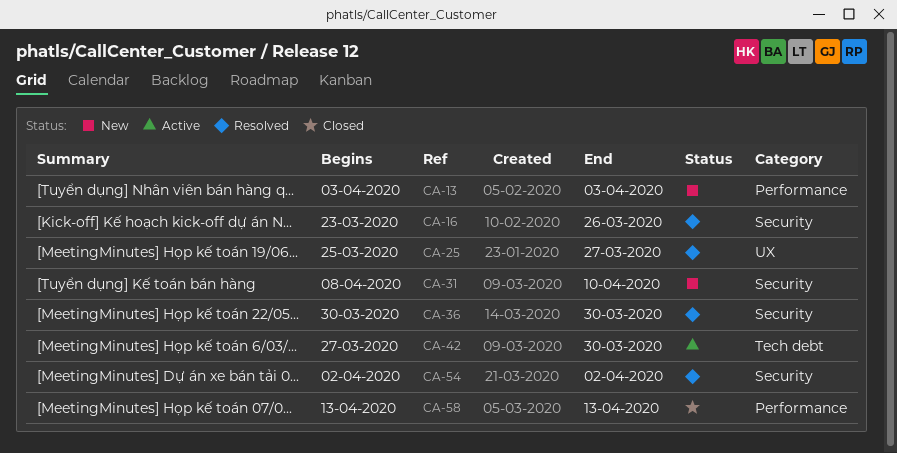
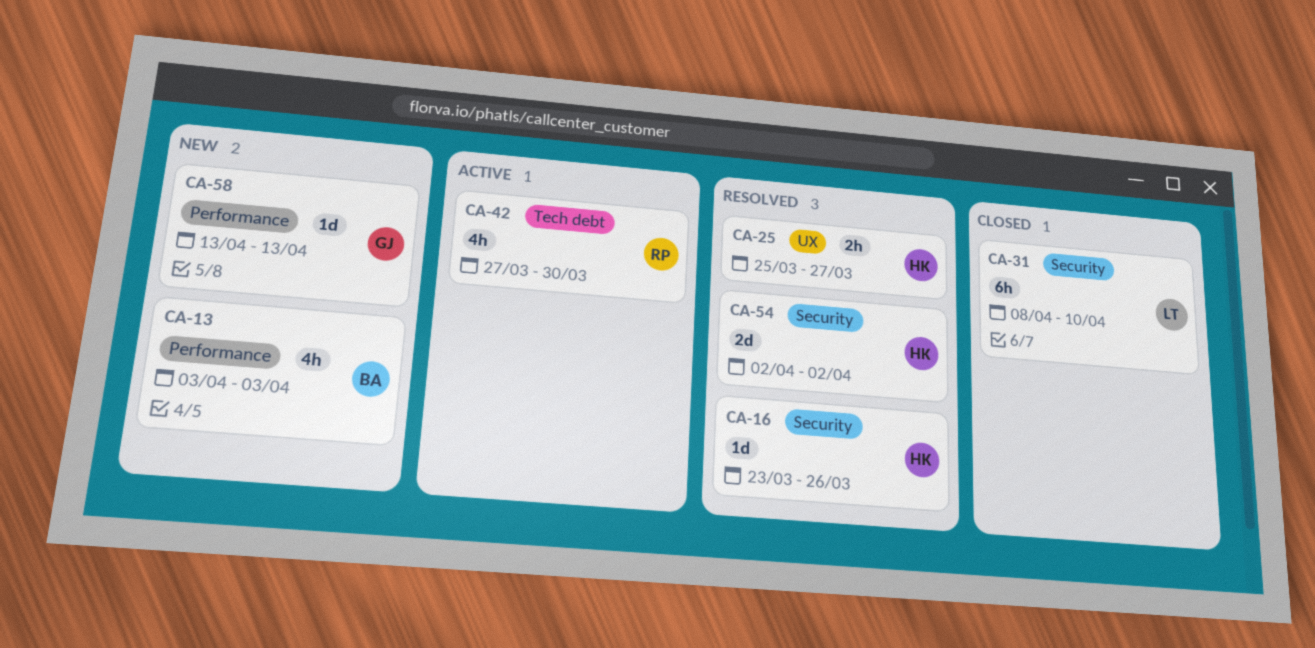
CA-31, status: New -> Closed
CA-36: present -> none
CA-58, status: Closed -> New

